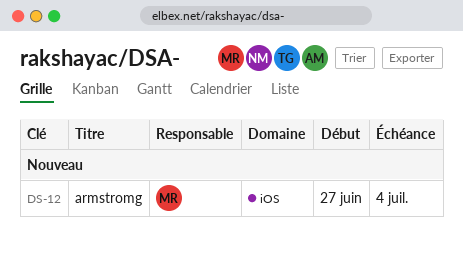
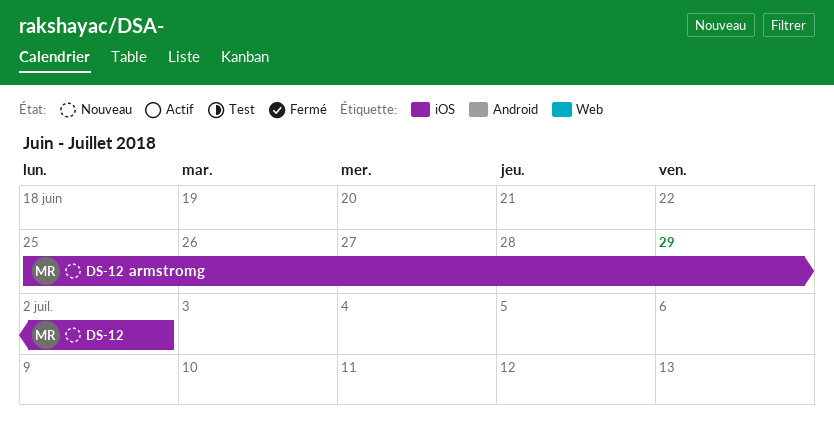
DS-12, start: Jun 27 -> Jun 25
DS-12, due: Jul 4 -> Jul 2

